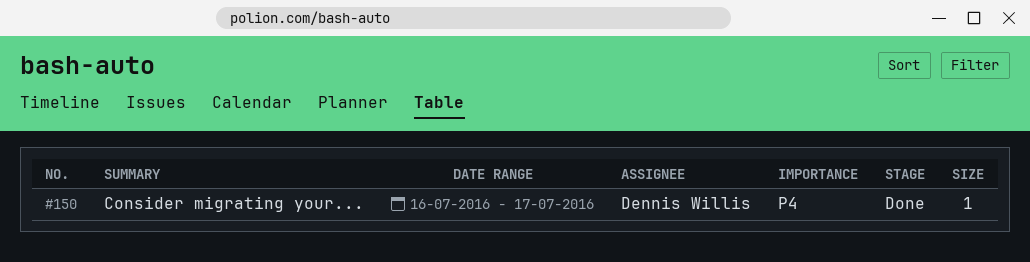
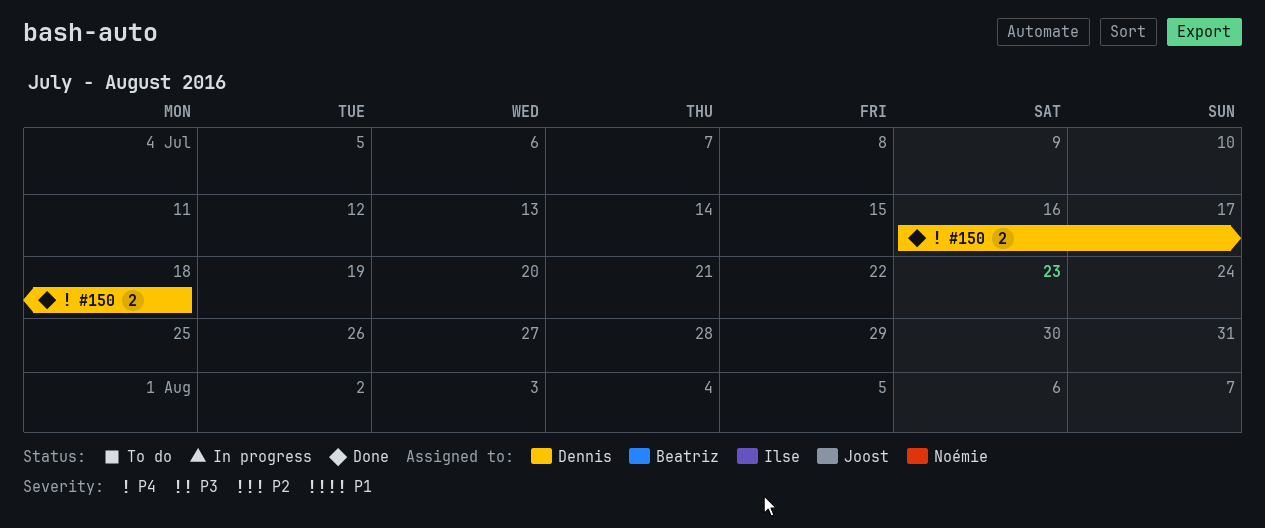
#150, estimate: 1 -> 2
#150, due: Jul 17 -> Jul 18

